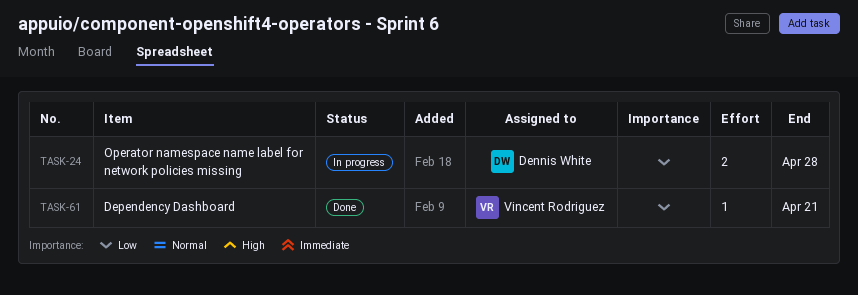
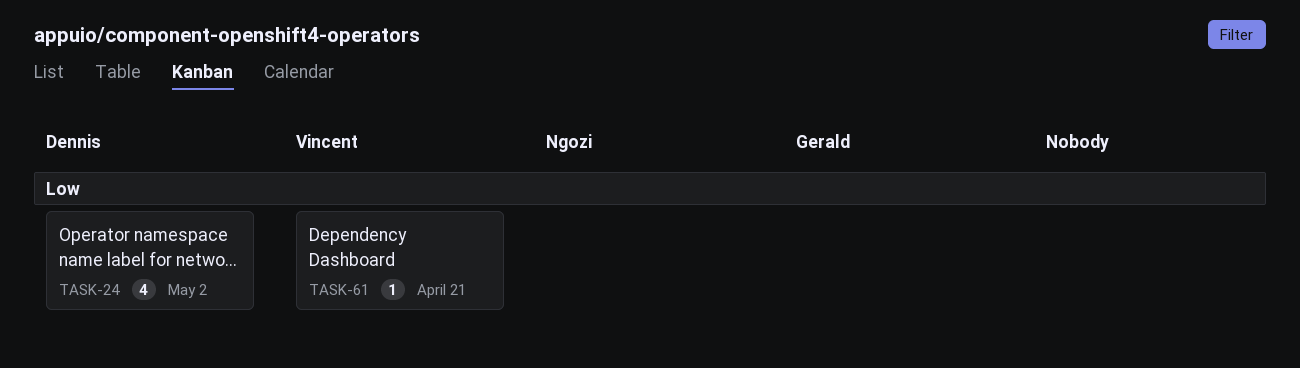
TASK-24, estimate: 2 -> 4
TASK-24, due: Apr 28 -> May 2

